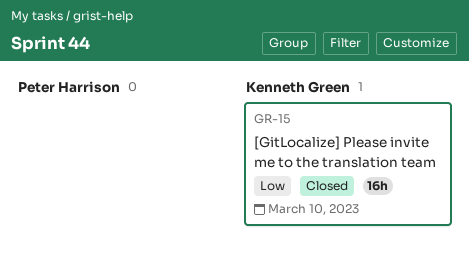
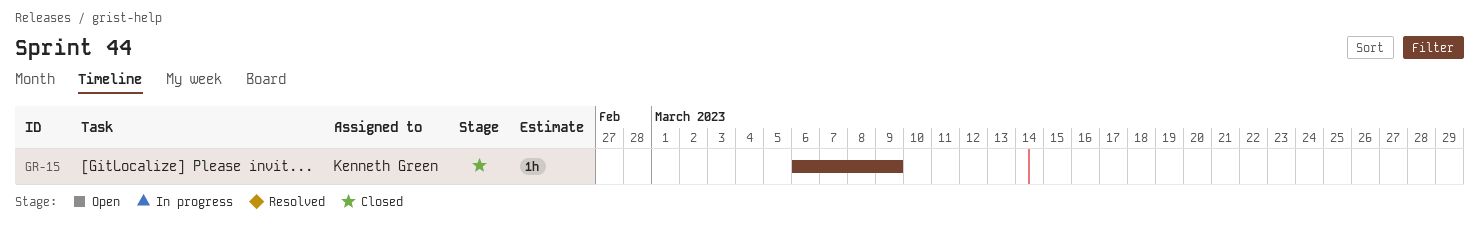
GR-15, estimate: 16h -> 1h
GR-15, due: Mar 10 -> Mar 9

